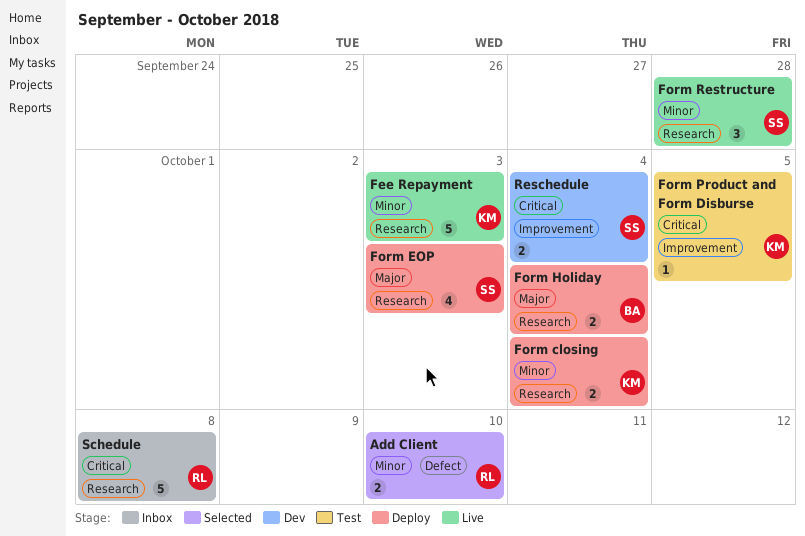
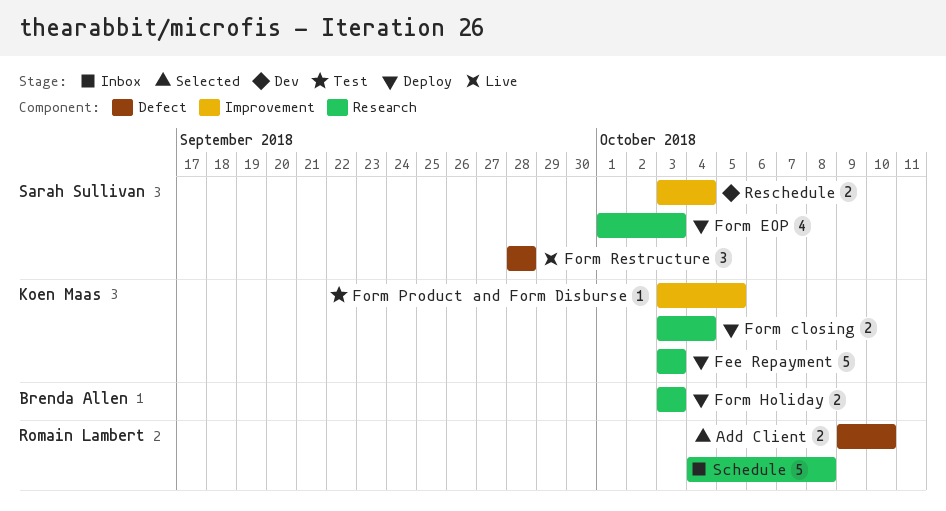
Fee Repayment, status: Live -> Deploy
Form Holiday, due: Oct 4 -> Oct 3
Form Restructure, label: Research -> Defect

